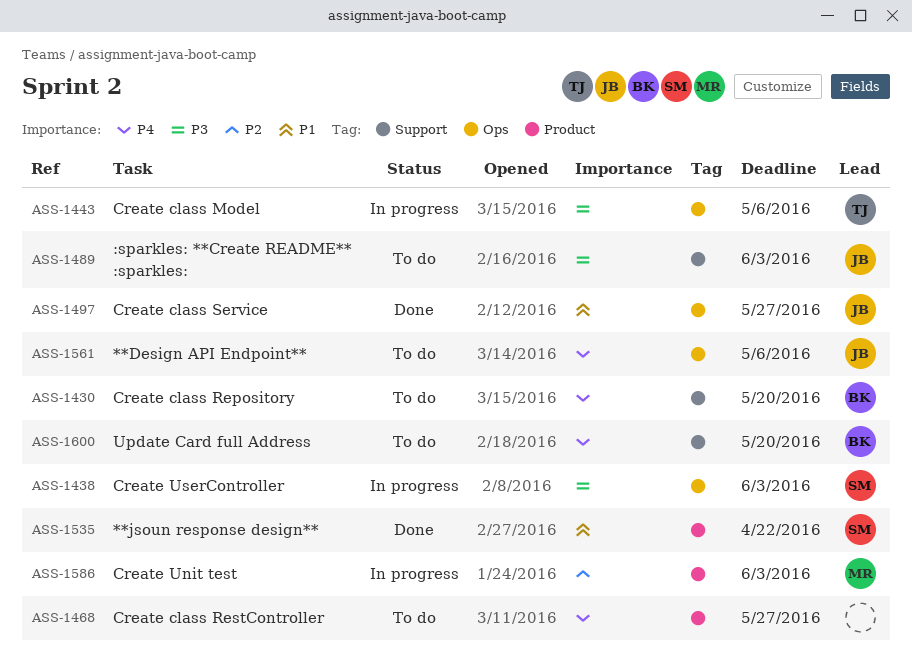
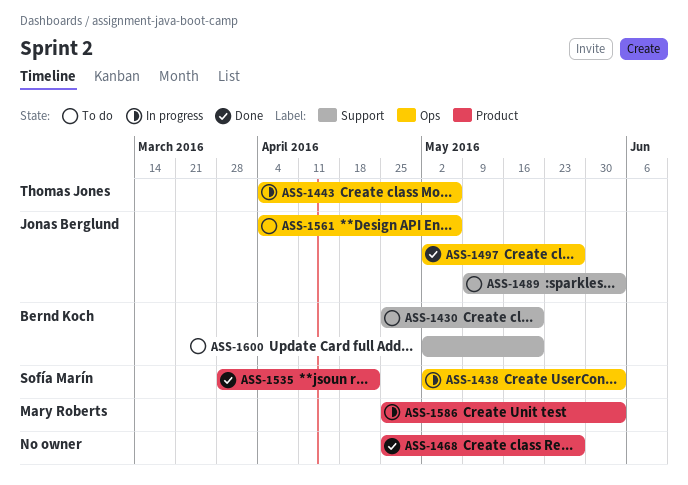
ASS-1468, status: To do -> Done

